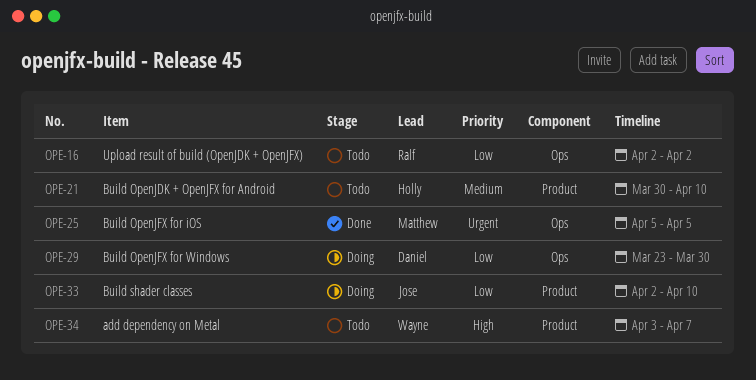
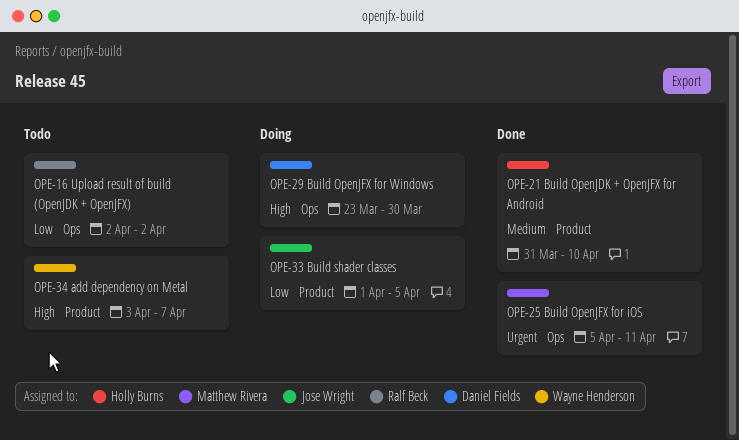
OPE-21, status: Todo -> Done
OPE-21, start: Mar 30 -> Mar 31
OPE-25, due: Apr 5 -> Apr 11
OPE-29, priority: Low -> High
OPE-33, start: Apr 2 -> Apr 1
OPE-33, due: Apr 10 -> Apr 5

